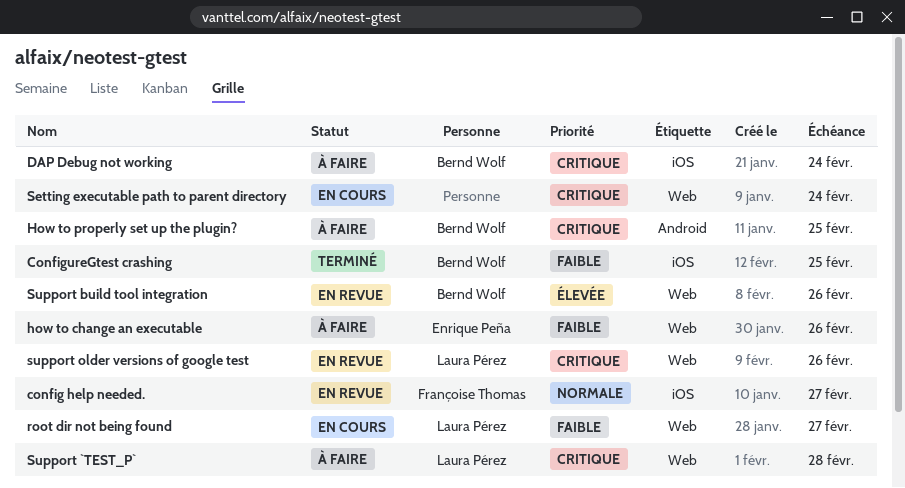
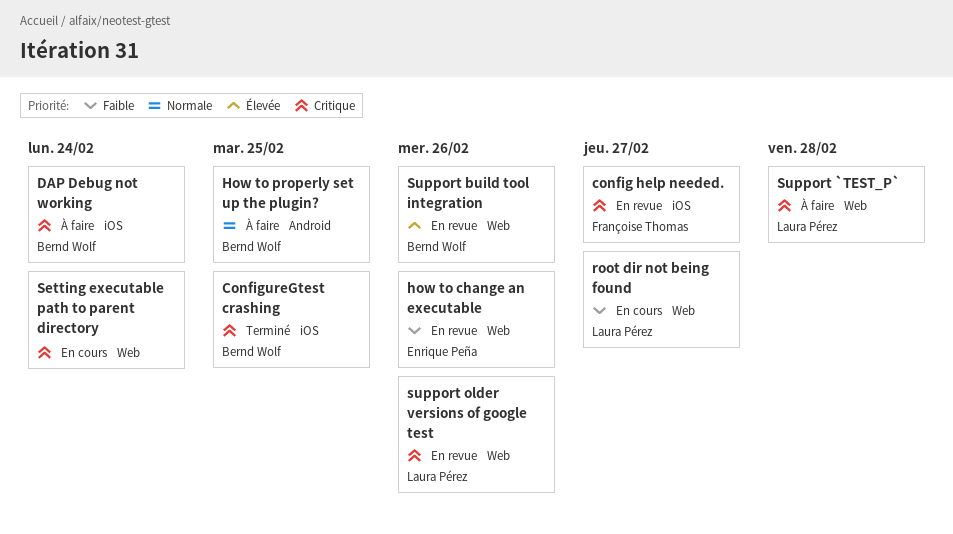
config help needed., priority: Normale -> Critique
ConfigureGtest crashing, priority: Faible -> Critique
how to change an executable, status: À faire -> En revue
How to properly set up the plugin?, priority: Critique -> Normale

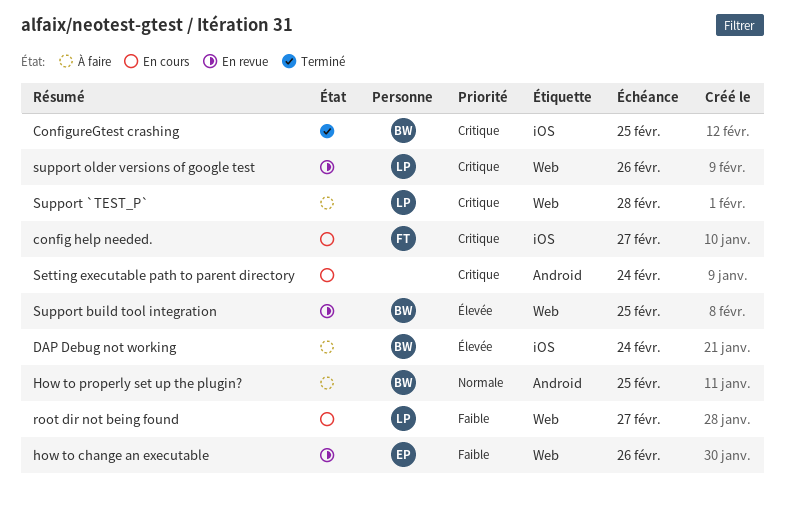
config help needed., status: En revue -> En cours
DAP Debug not working, priority: Critique -> Élevée
Setting executable path to parent directory, label: Web -> Android
Support build tool integration, due: Feb 26 -> Feb 25

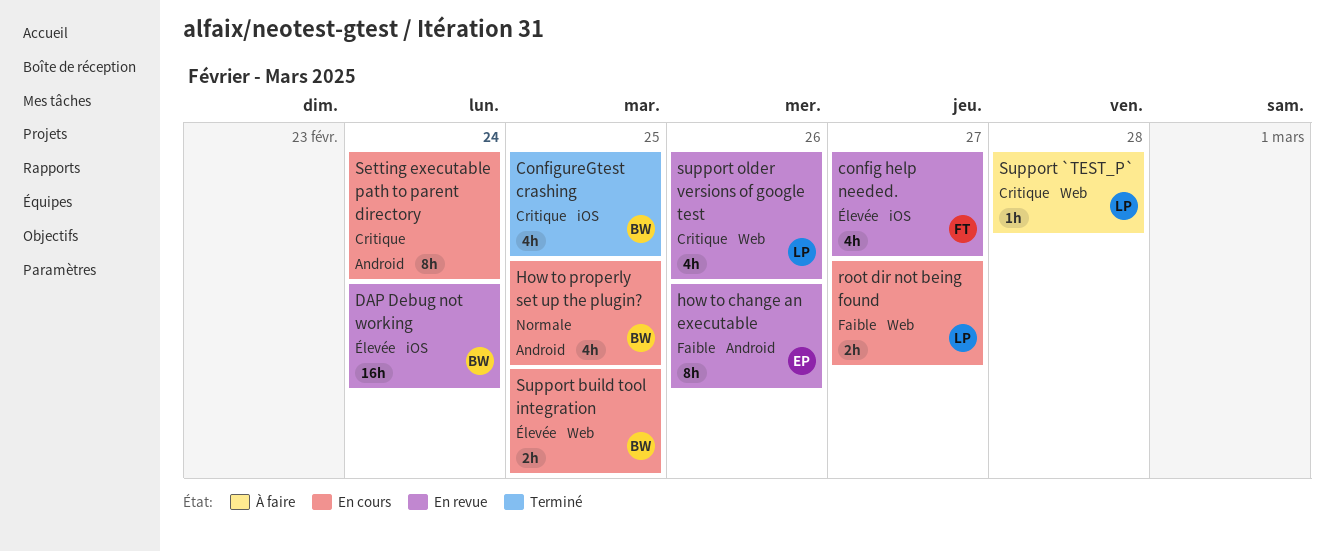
config help needed., status: En cours -> En revue
config help needed., priority: Critique -> Élevée
DAP Debug not working, status: À faire -> En revue
how to change an executable, label: Web -> Android
How to properly set up the plugin?, status: À faire -> En cours
Support build tool integration, status: En revue -> En cours

